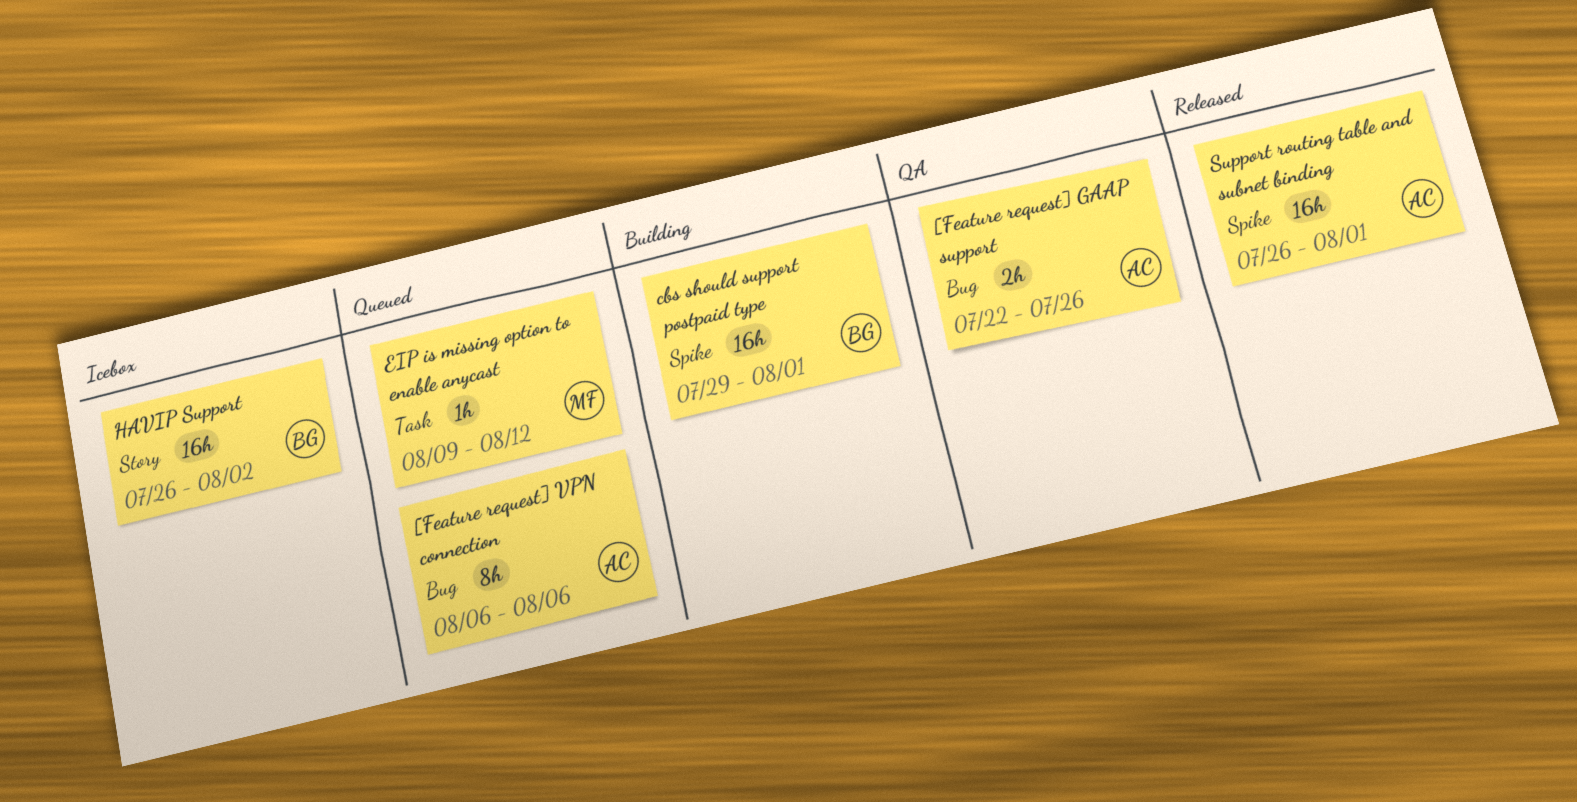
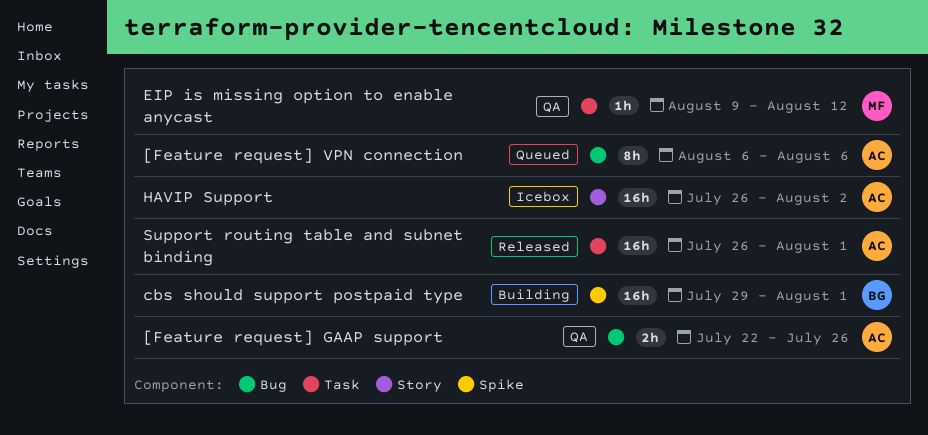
EIP is missing option to enable anycast, status: Queued -> QA
HAVIP Support, owner: BG -> AC
Support routing table and subnet binding, label: Spike -> Task

